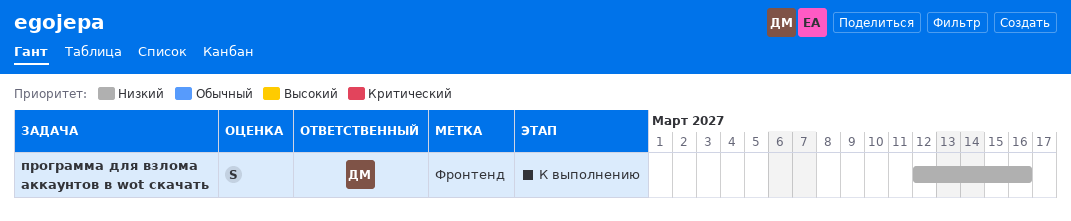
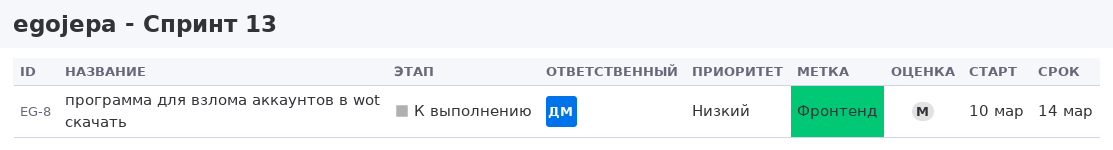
программа для взлома аккаунтов в wot скачать, estimate: S -> M
программа для взлома аккаунтов в wot скачать, start: Mar 12 -> Mar 10
программа для взлома аккаунтов в wot скачать, due: Mar 16 -> Mar 14

